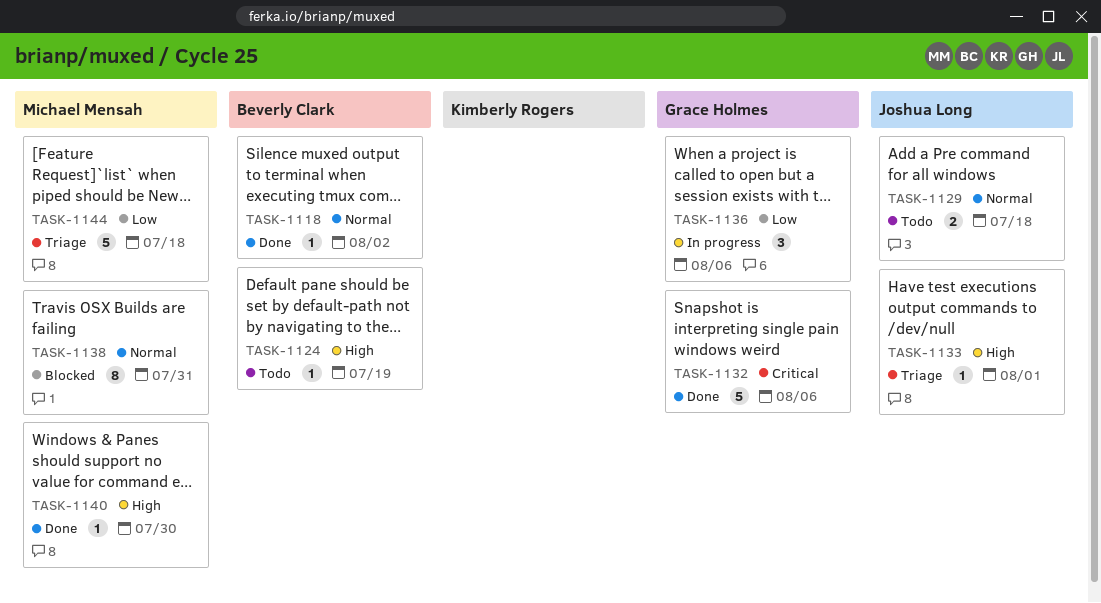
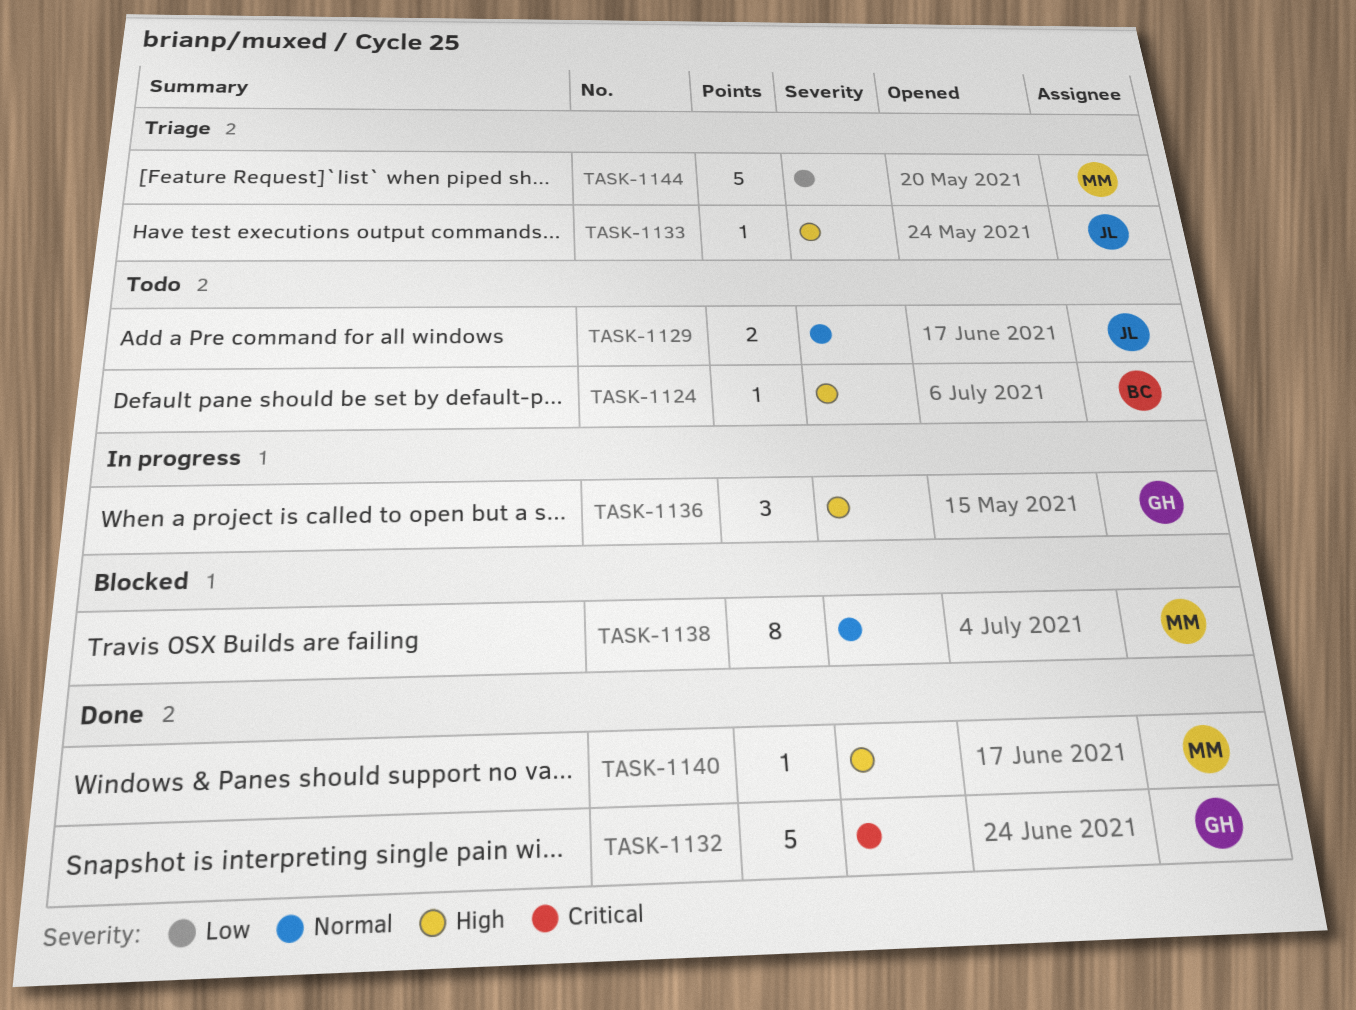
TASK-1118: present -> none
TASK-1136, priority: Low -> High

